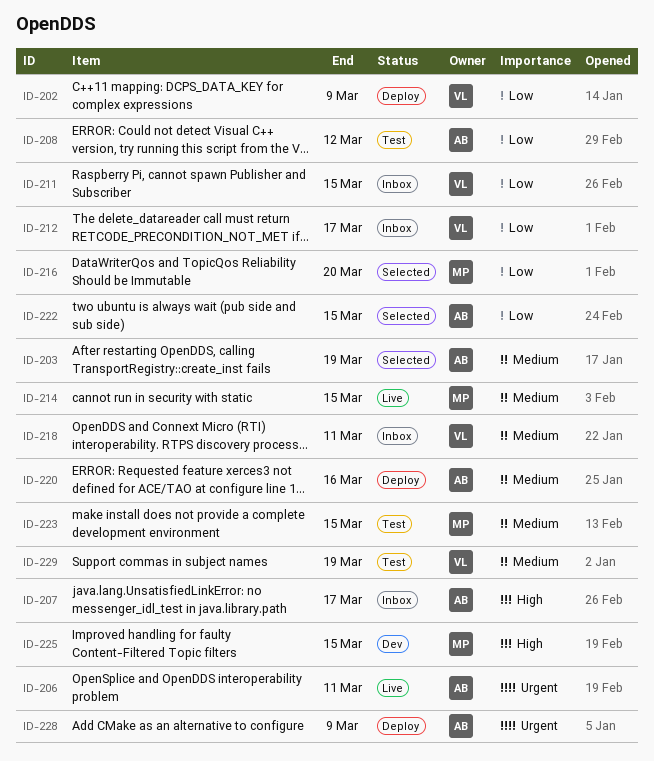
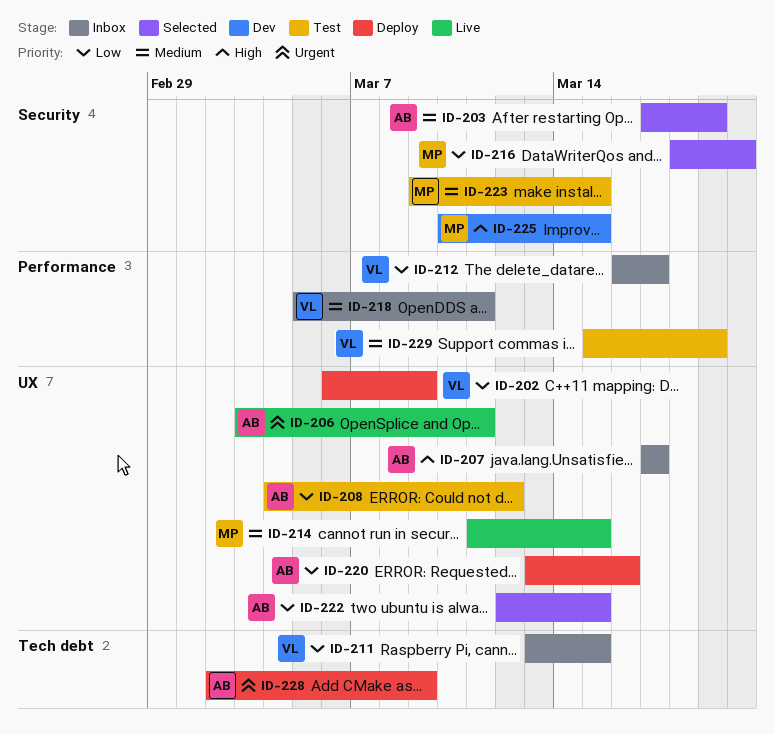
ID-220, priority: Medium -> Low

